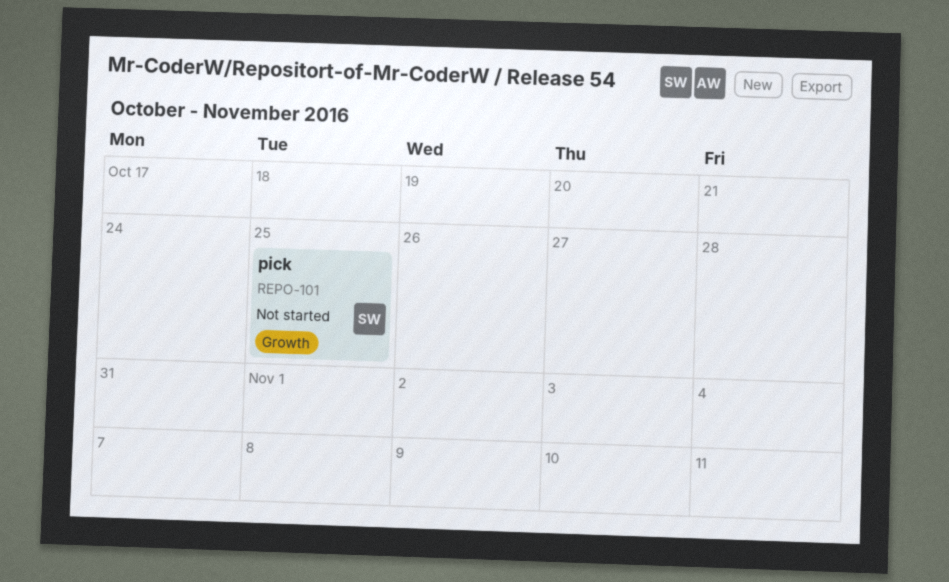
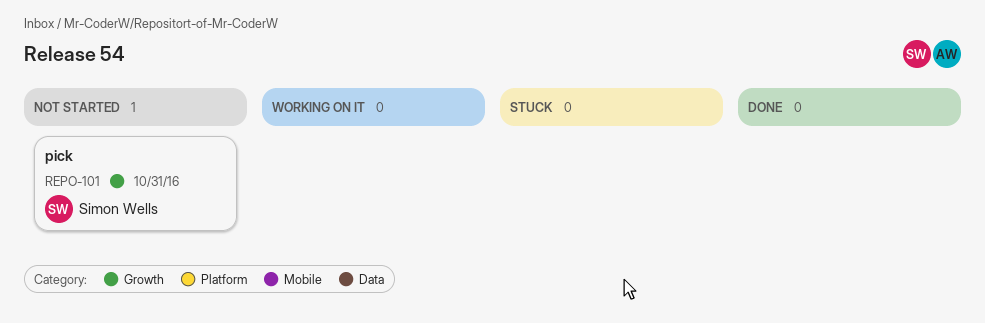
REPO-101, due: Oct 25 -> Oct 31

